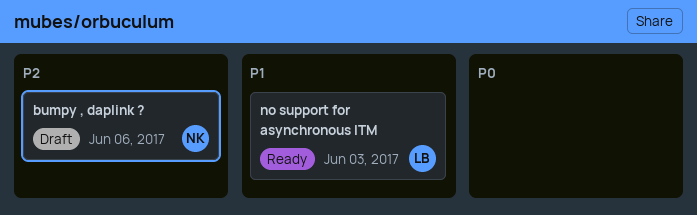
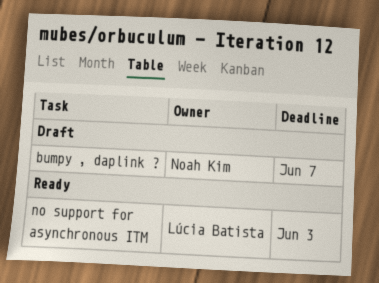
bumpy , daplink ?, due: Jun 6 -> Jun 7

